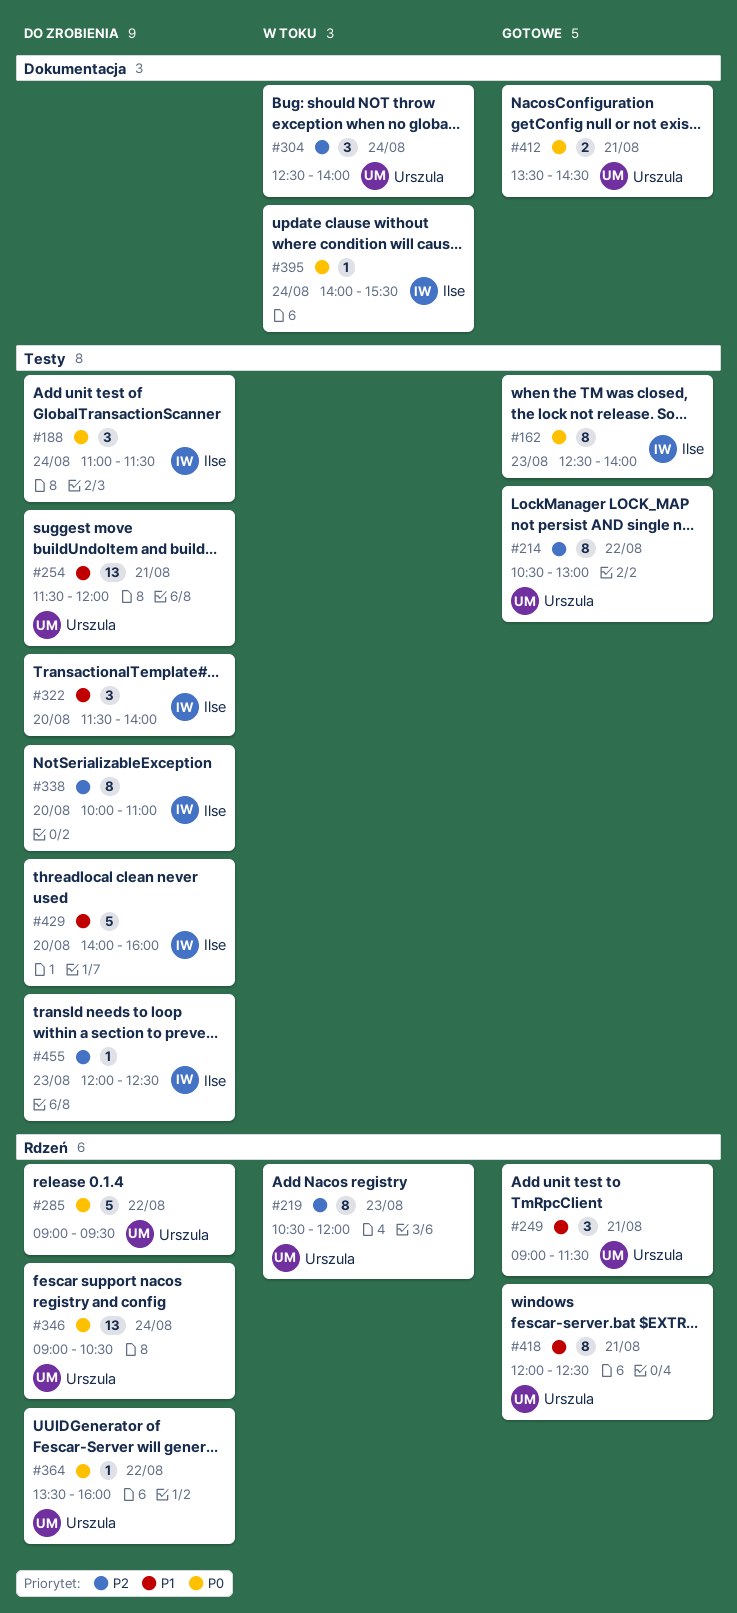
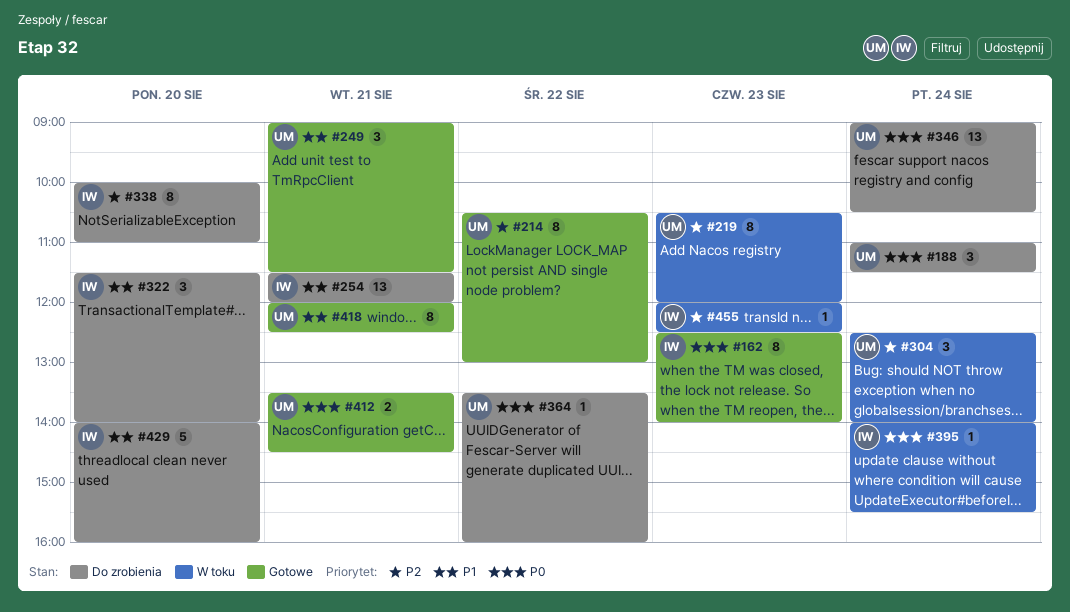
#188, owner: Ilse -> Urszula
#254, owner: Urszula -> Ilse
#285: present -> none
#455, status: Do zrobienia -> W toku

